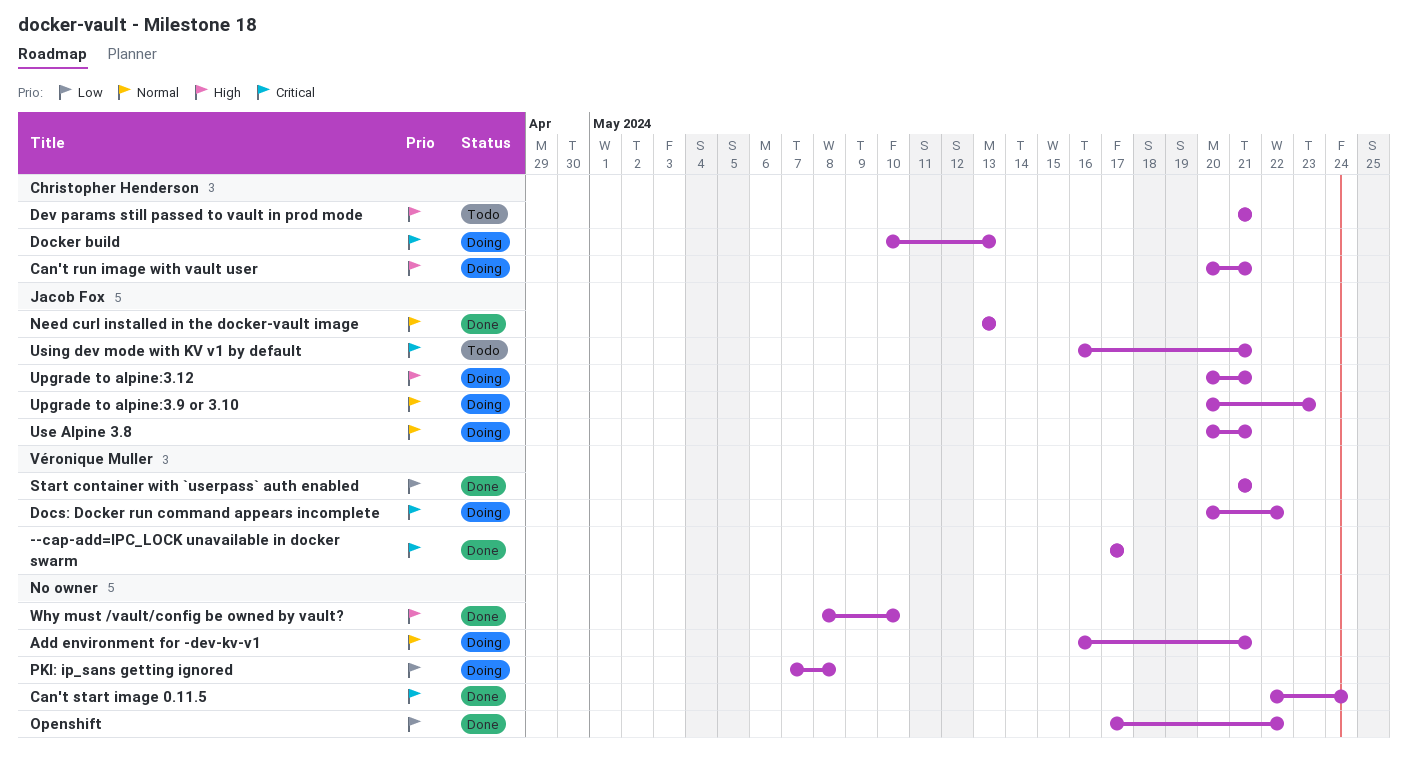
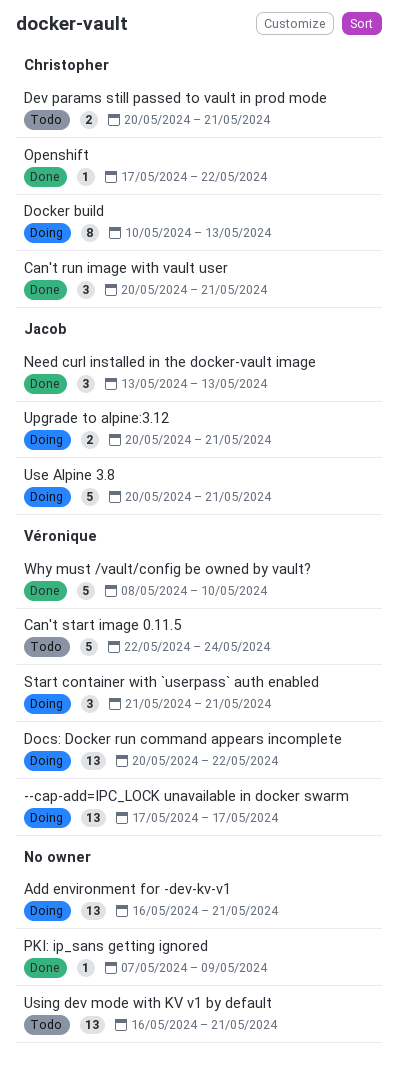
--cap-add=IPC_LOCK unavailable in docker swarm, status: Done -> Doing
Can't run image with vault user, status: Doing -> Done
Can't start image 0.11.5, status: Done -> Todo
Can't start image 0.11.5, owner: none -> Véronique Muller
Dev params still passed to vault in prod mode, start: May 21 -> May 20
Openshift, owner: none -> Christopher Henderson
PKI: ip_sans getting ignored, status: Doing -> Done
PKI: ip_sans getting ignored, due: May 8 -> May 9
Start container with `userpass` auth enabled, status: Done -> Doing
Upgrade to alpine:3.9 or 3.10: present -> none
Using dev mode with KV v1 by default, owner: Jacob Fox -> none
Why must /vault/config be owned by vault?, owner: none -> Véronique Muller

